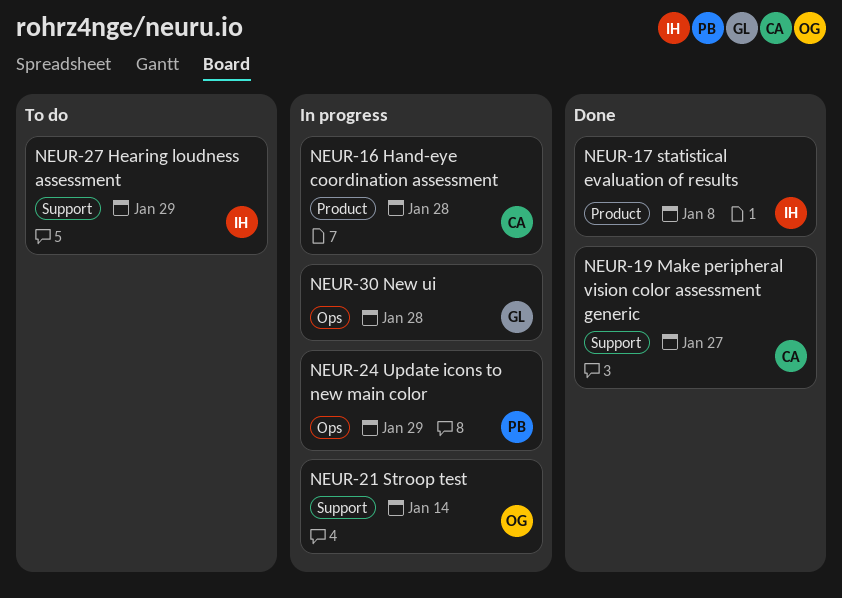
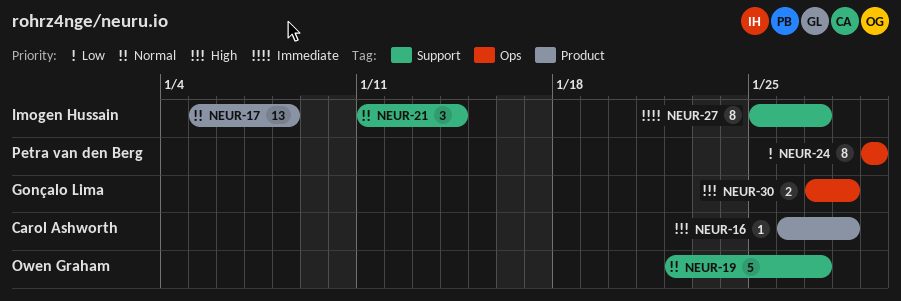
NEUR-19, owner: Carol Ashworth -> Owen Graham
NEUR-21, owner: Owen Graham -> Imogen Hussain
NEUR-27, due: Jan 29 -> Jan 27

